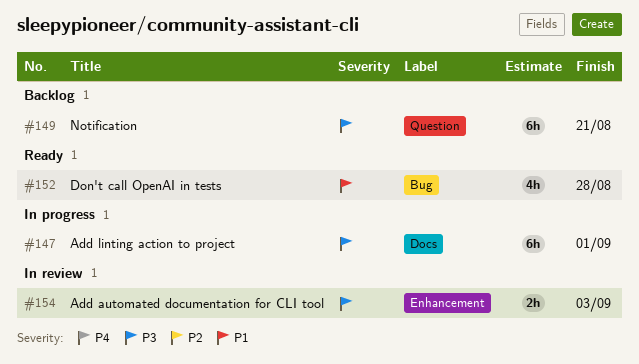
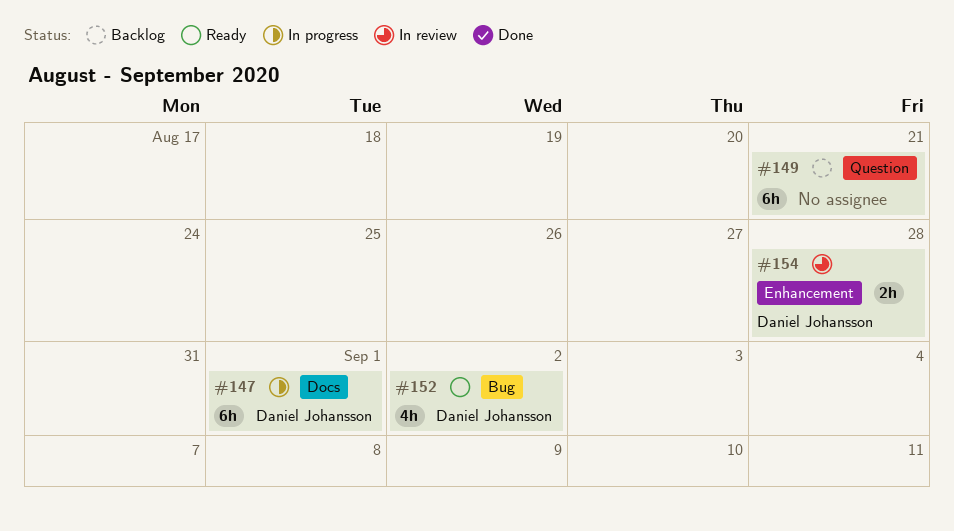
#152, due: Aug 28 -> Sep 2
#154, due: Sep 3 -> Aug 28

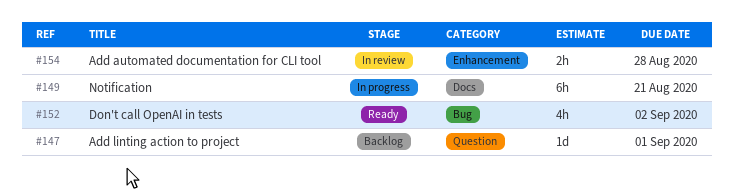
#147, status: In progress -> Backlog
#147, label: Docs -> Question
#147, estimate: 6h -> 1d
#149, status: Backlog -> In progress
#149, label: Question -> Docs

